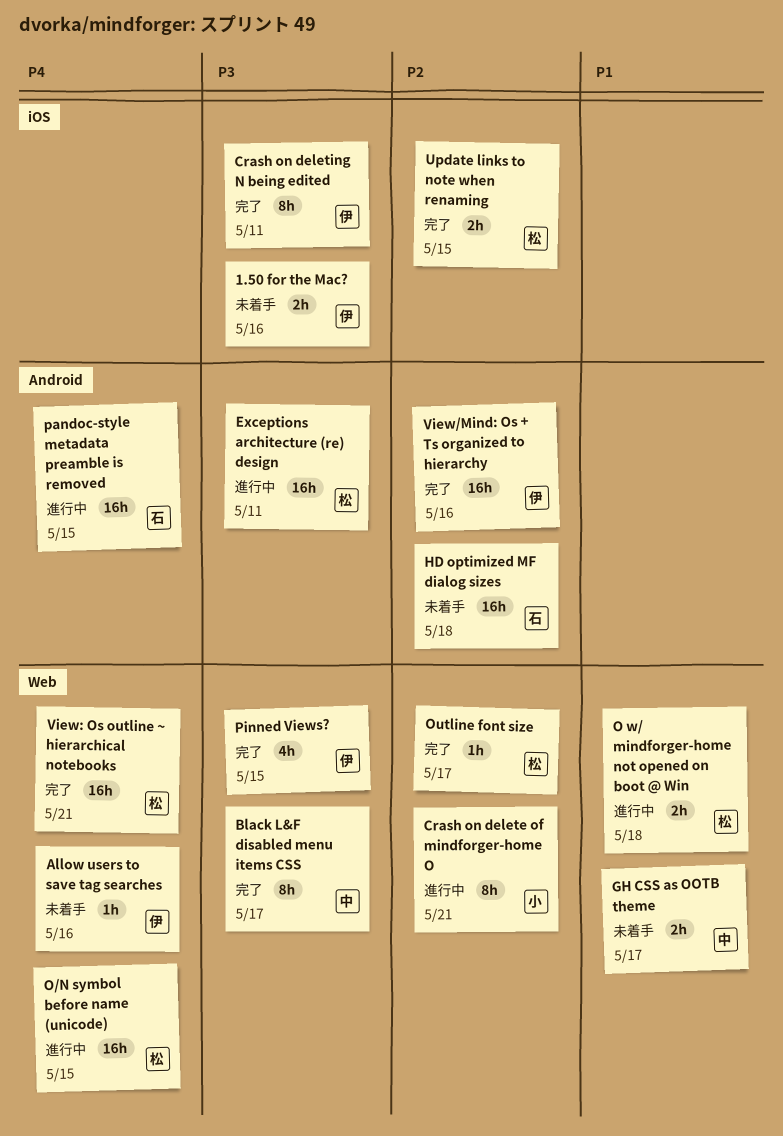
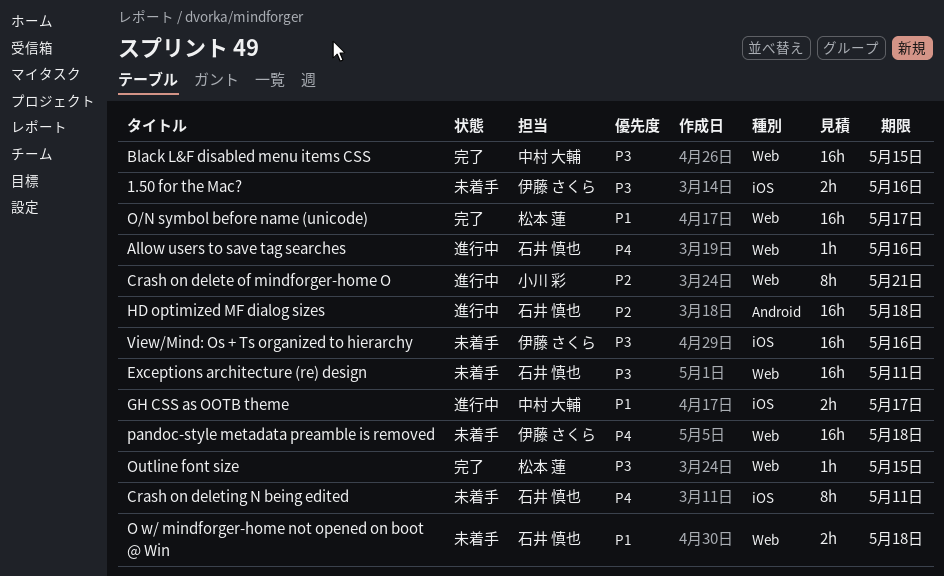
Allow users to save tag searches, status: 未着手 -> 進行中
Allow users to save tag searches, owner: 伊藤 さくら -> 石井 慎也
Black L&F disabled menu items CSS, estimate: 8h -> 16h
Black L&F disabled menu items CSS, due: May 17 -> May 15
Crash on deleting N being edited, status: 完了 -> 未着手
Crash on deleting N being edited, owner: 伊藤 さくら -> 石井 慎也
Crash on deleting N being edited, priority: P3 -> P4
Exceptions architecture (re) design, status: 進行中 -> 未着手
Exceptions architecture (re) design, owner: 松本 蓮 -> 石井 慎也
Exceptions architecture (re) design, label: Android -> Web
GH CSS as OOTB theme, status: 未着手 -> 進行中
GH CSS as OOTB theme, label: Web -> iOS
HD optimized MF dialog sizes, status: 未着手 -> 進行中
O w/ mindforger-home not opened on boot @ Win, status: 進行中 -> 未着手
O w/ mindforger-home not opened on boot @ Win, owner: 松本 蓮 -> 石井 慎也
O/N symbol before name (unicode), status: 進行中 -> 完了
O/N symbol before name (unicode), priority: P4 -> P1
O/N symbol before name (unicode), due: May 15 -> May 17
Outline font size, priority: P2 -> P3
Outline font size, due: May 17 -> May 15
pandoc-style metadata preamble is removed, status: 進行中 -> 未着手
pandoc-style metadata preamble is removed, owner: 石井 慎也 -> 伊藤 さくら
pandoc-style metadata preamble is removed, label: Android -> Web
pandoc-style metadata preamble is removed, due: May 15 -> May 18
Pinned Views?: present -> none
Update links to note when renaming: present -> none
View/Mind: Os + Ts organized to hierarchy, status: 完了 -> 未着手
View/Mind: Os + Ts organized to hierarchy, priority: P2 -> P3
View/Mind: Os + Ts organized to hierarchy, label: Android -> iOS
View: Os outline ~ hierarchical notebooks: present -> none

